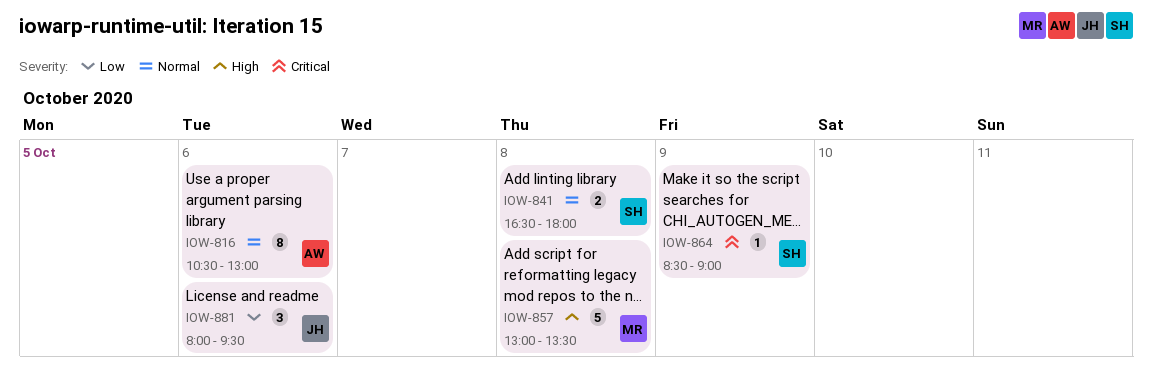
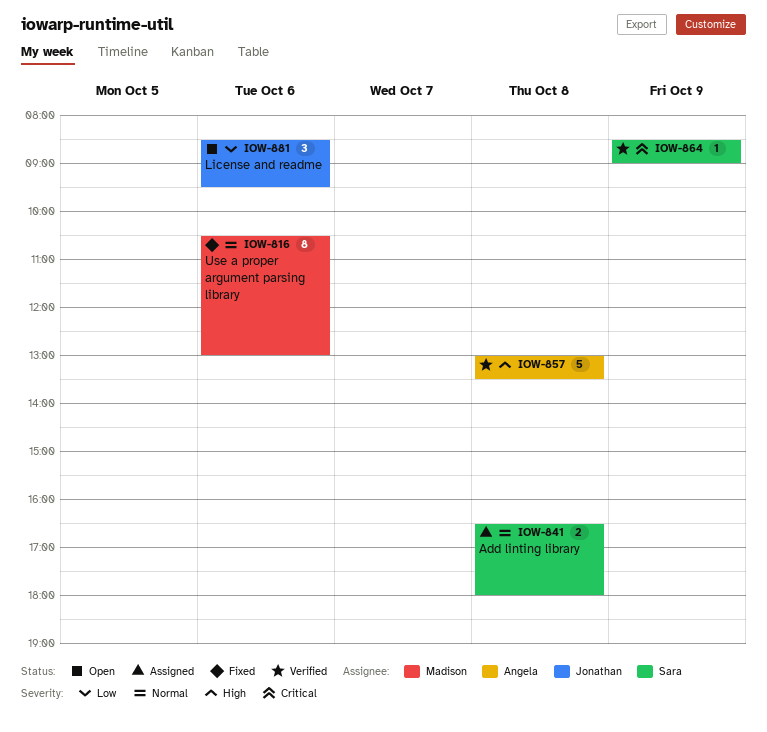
IOW-816, owner: Angela -> Madison
IOW-857, owner: Madison -> Angela
IOW-881, begins: 08:00 -> 08:30

